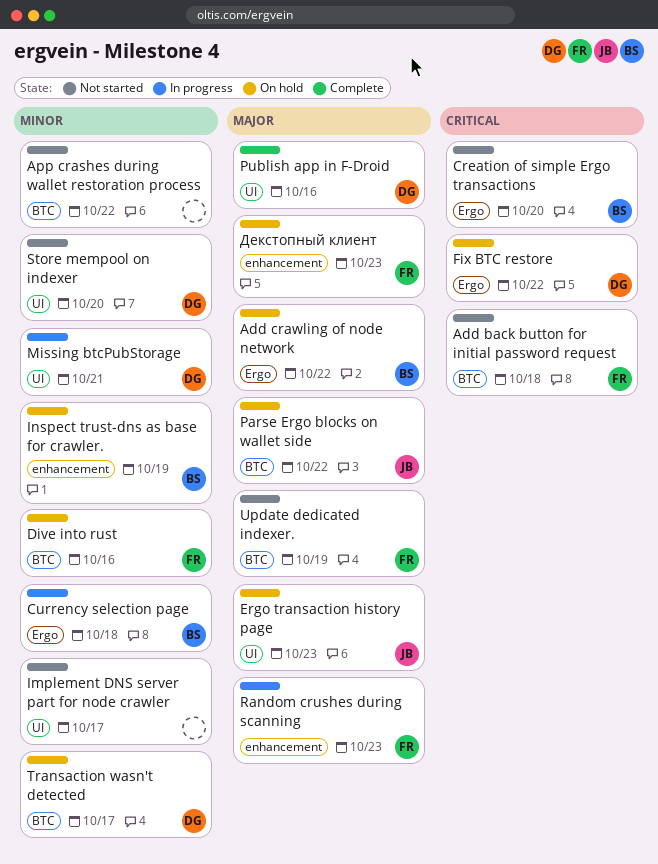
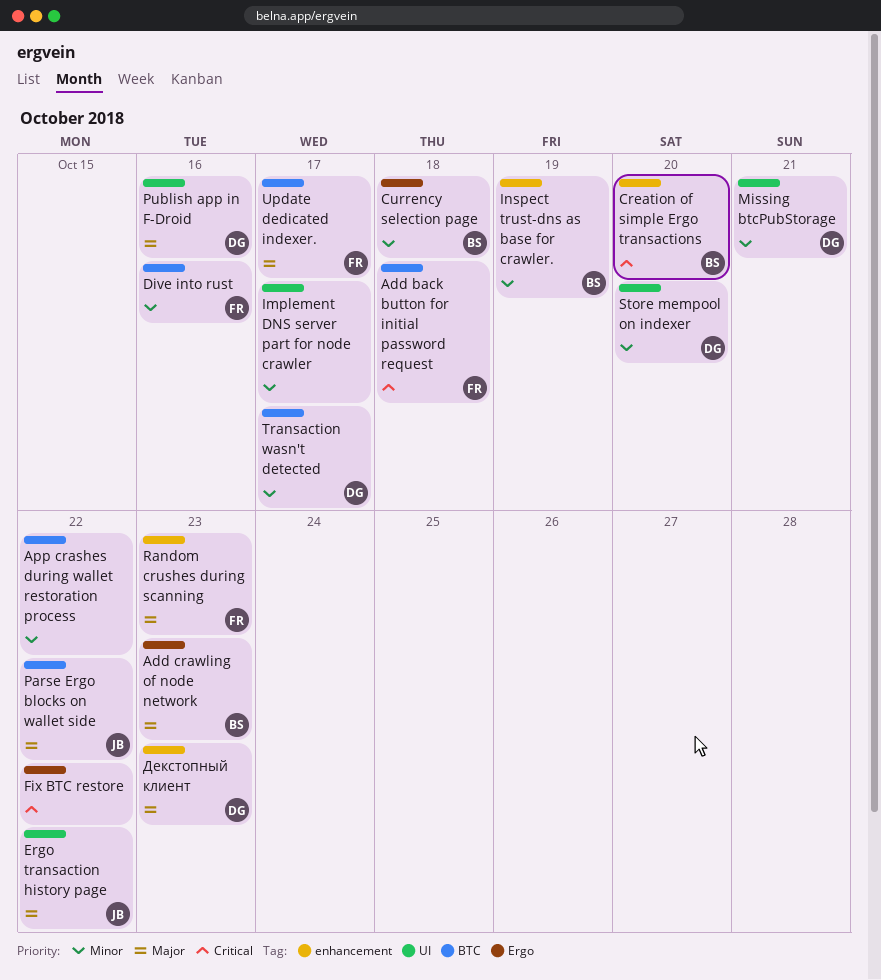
Add crawling of node network, due: Oct 22 -> Oct 23
Creation of simple Ergo transactions, label: Ergo -> enhancement
Ergo transaction history page, due: Oct 23 -> Oct 22
Fix BTC restore, owner: DG -> none
Update dedicated indexer., due: Oct 19 -> Oct 17
Декстопный клиент, owner: FR -> DG

